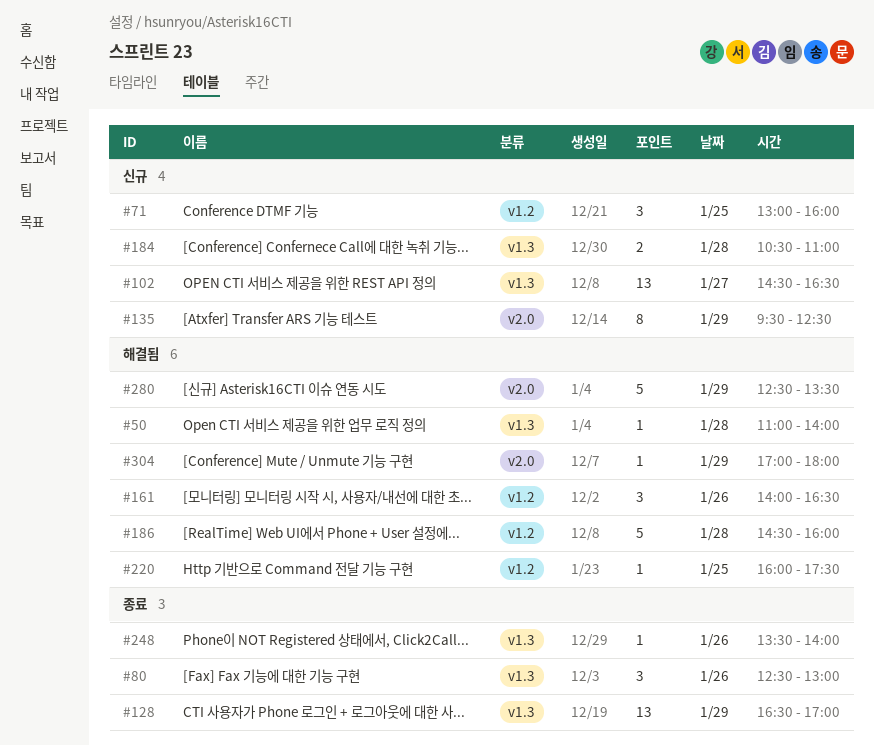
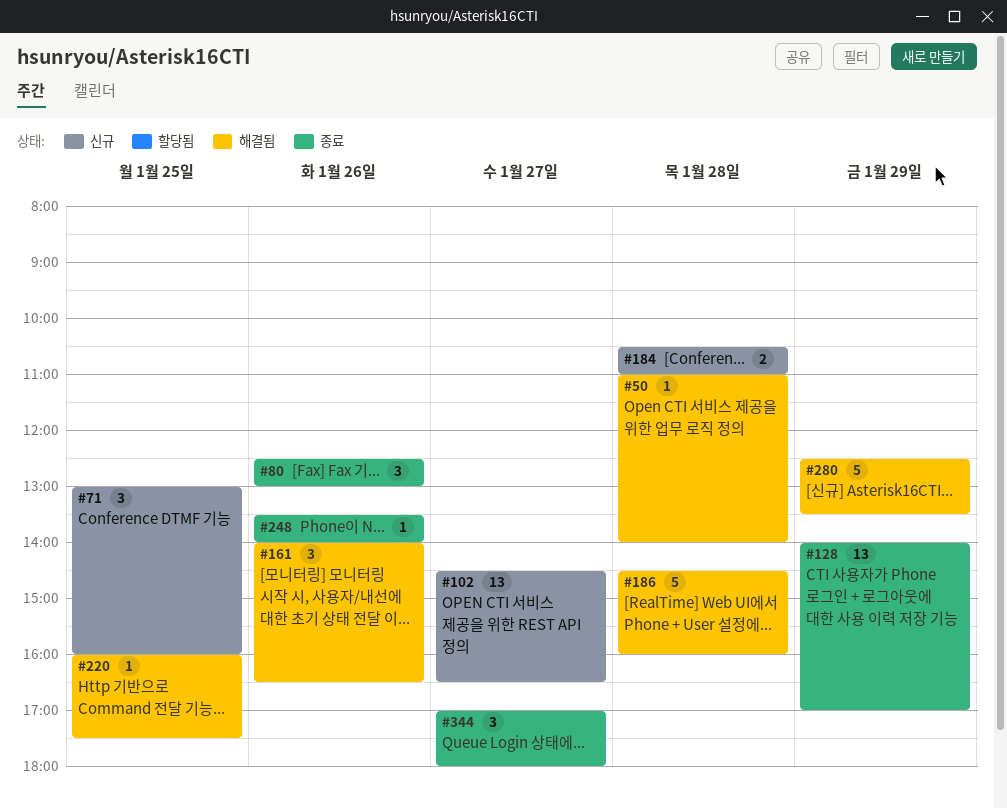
#128, begins: 16:30 -> 14:00
#135: present -> none
#304: present -> none
#344: none -> present

